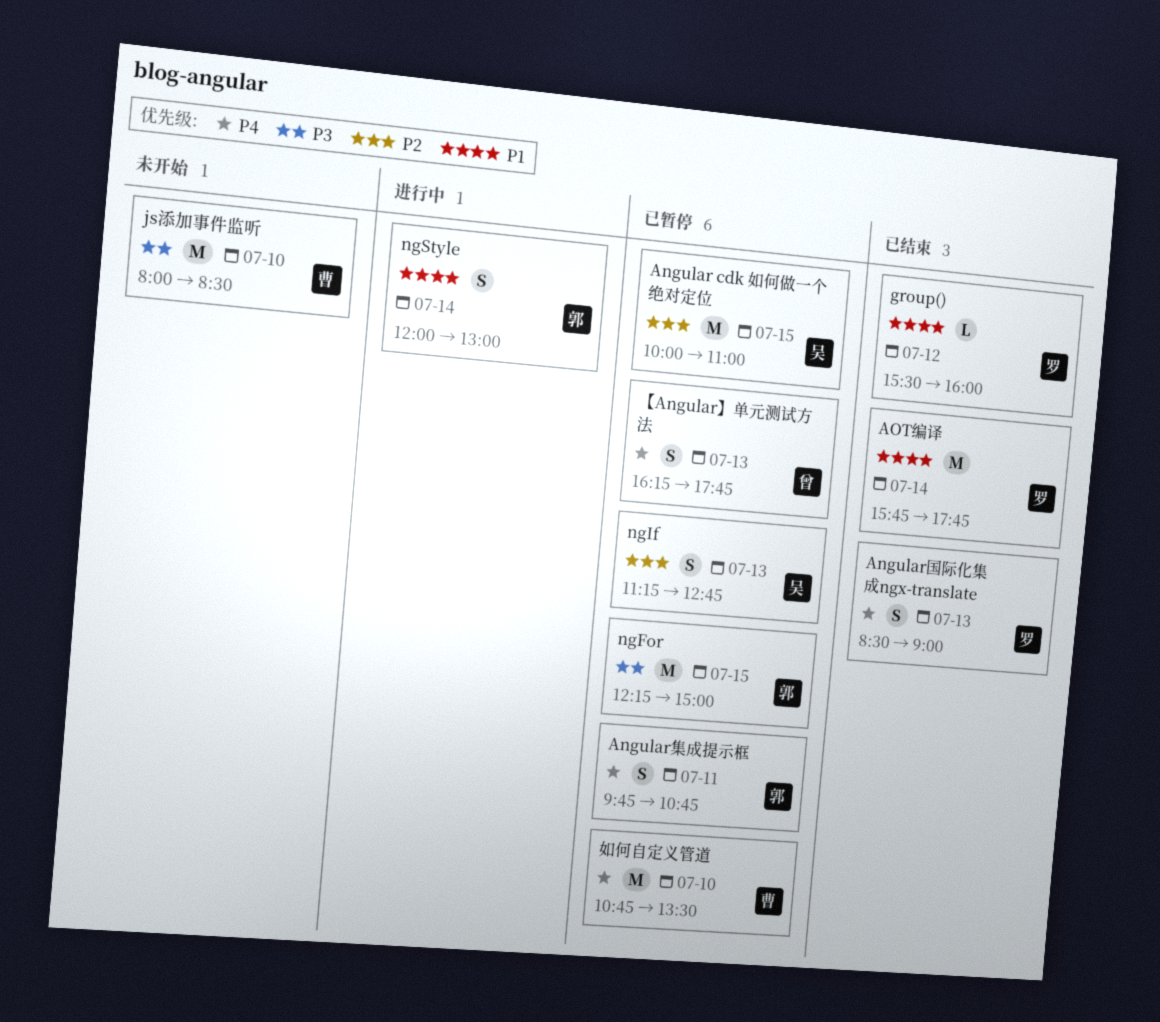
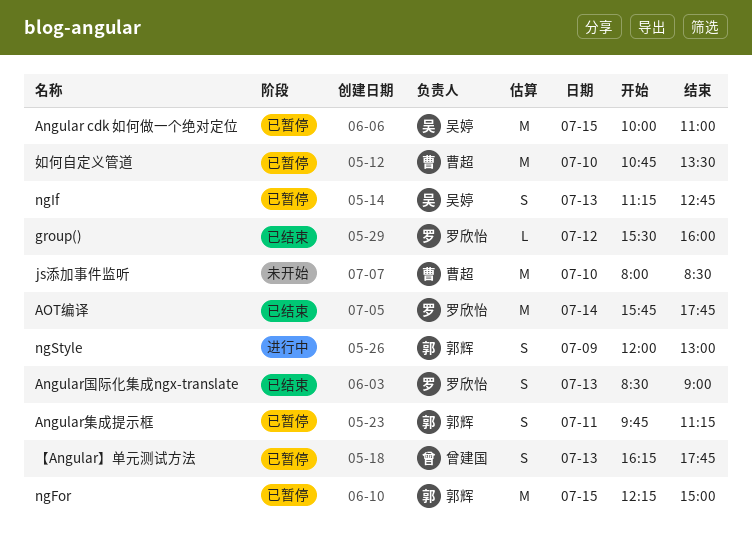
Angular集成提示框, ends: 10:45 -> 11:15
ngStyle, day: Jul 14 -> Jul 9

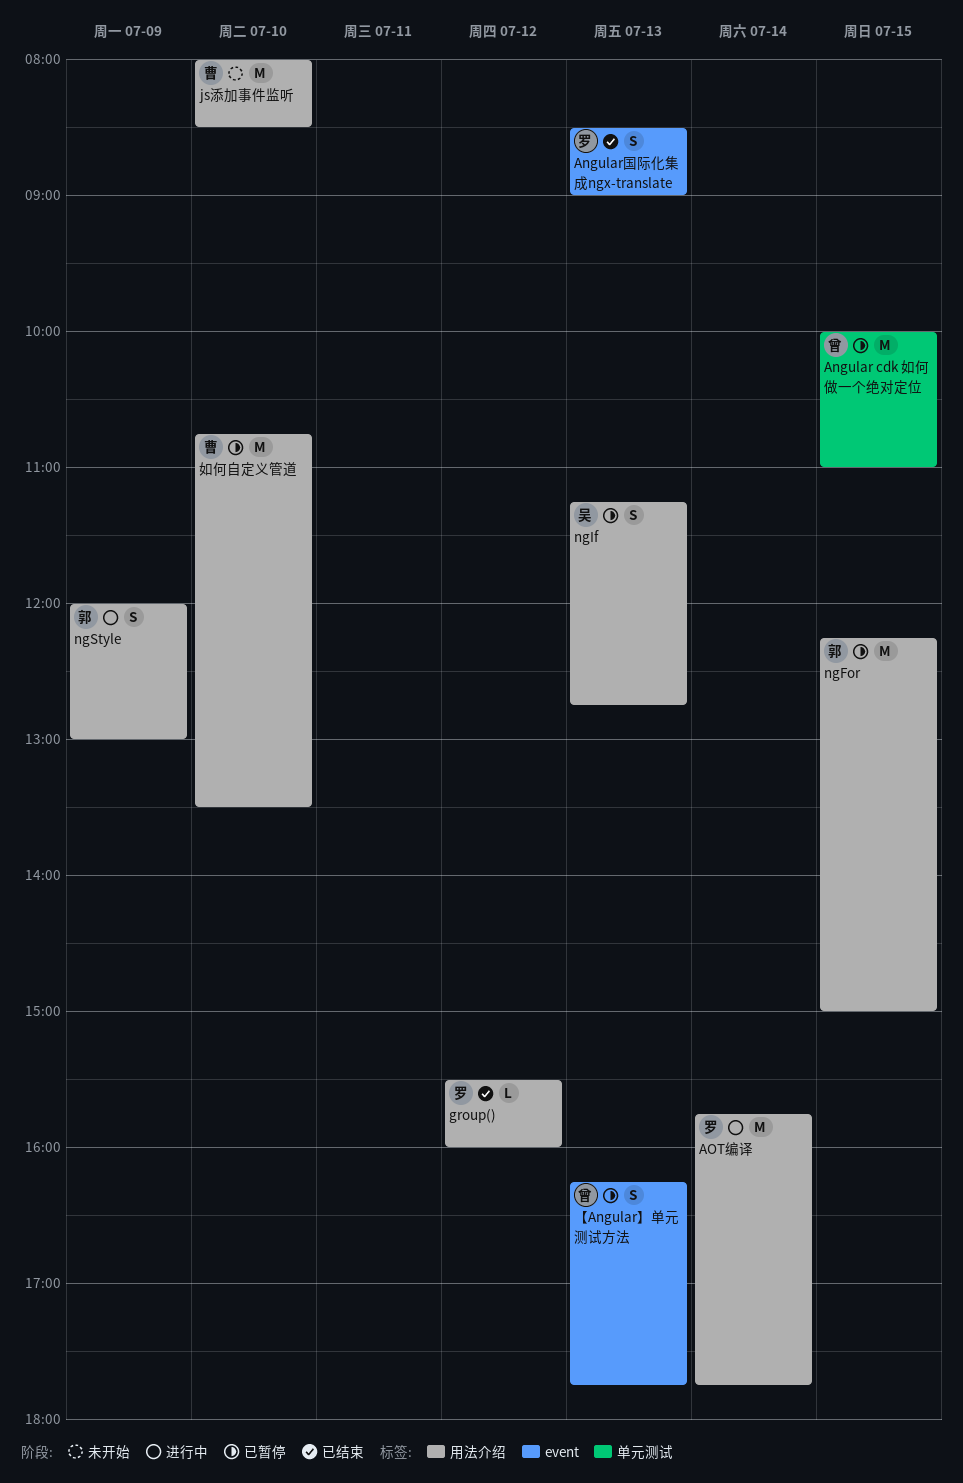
Angular cdk 如何做一个绝对定位, owner: 吴婷 -> 曾建国
Angular集成提示框: present -> none
AOT编译, status: 已结束 -> 进行中

